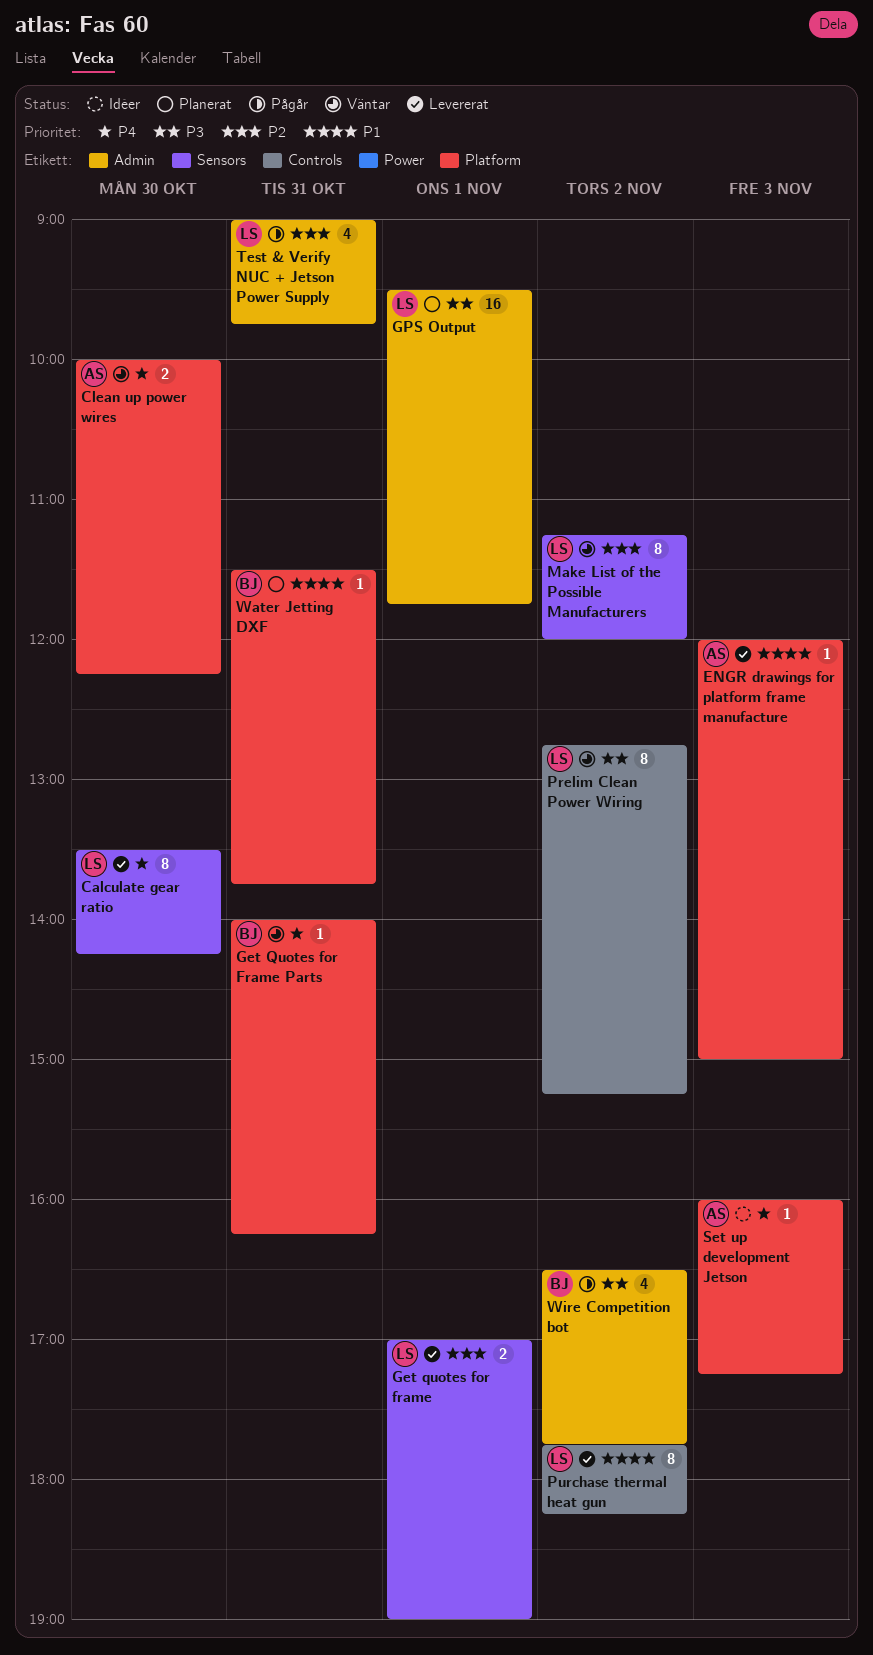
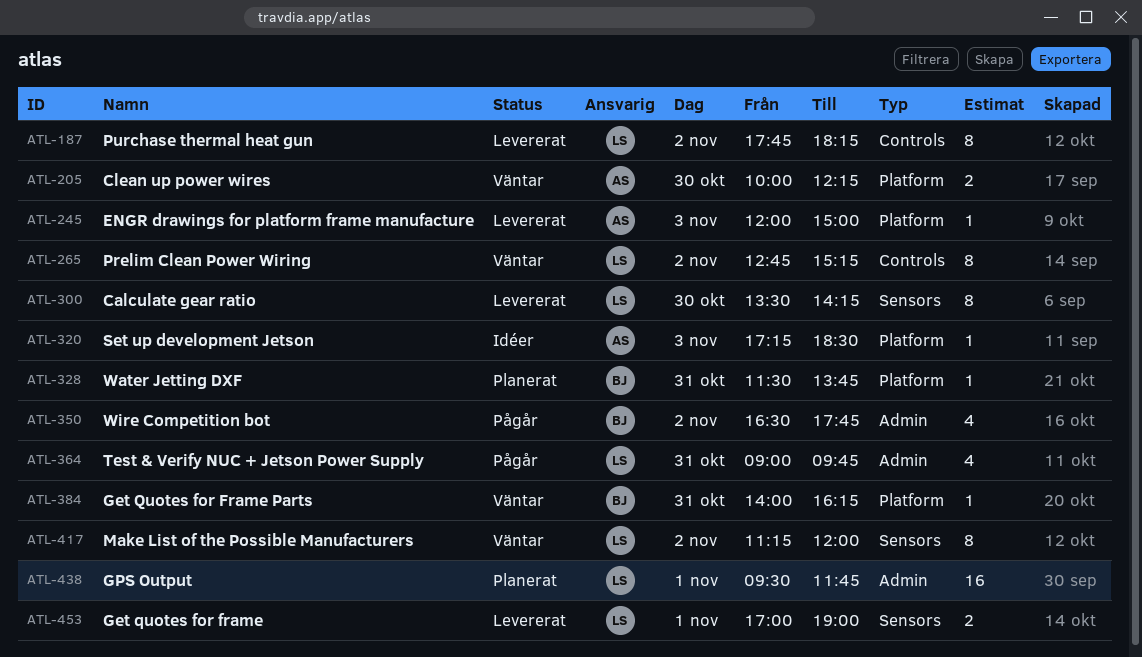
Set up development Jetson, begins: 16:00 -> 17:15
Set up development Jetson, ends: 17:15 -> 18:30

